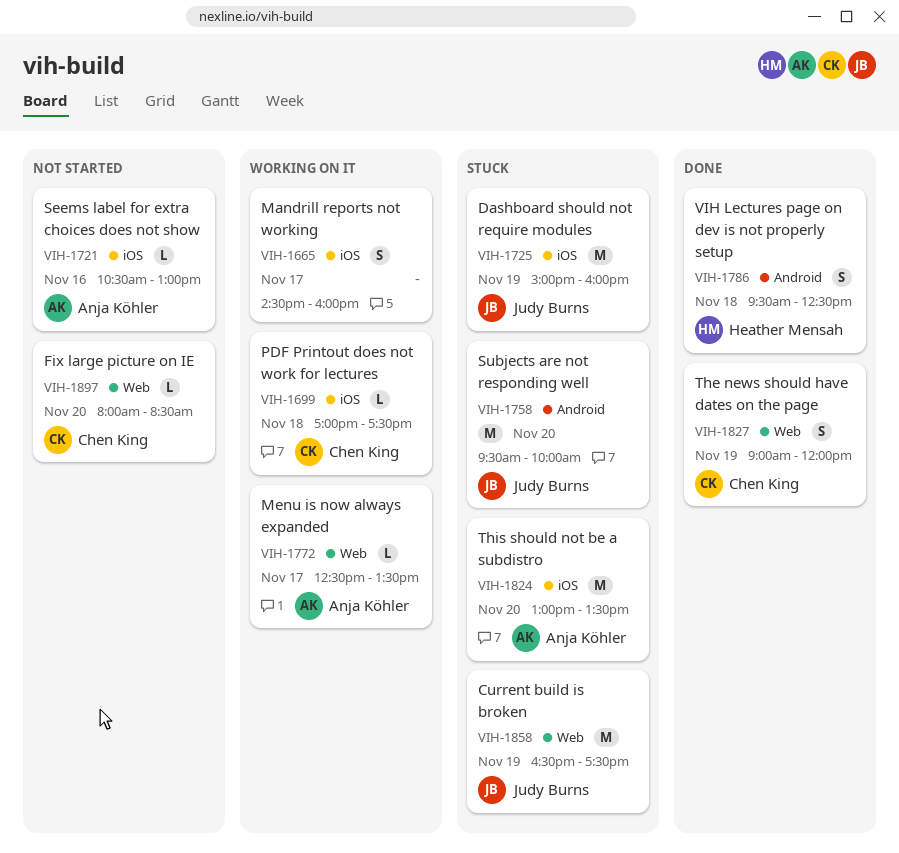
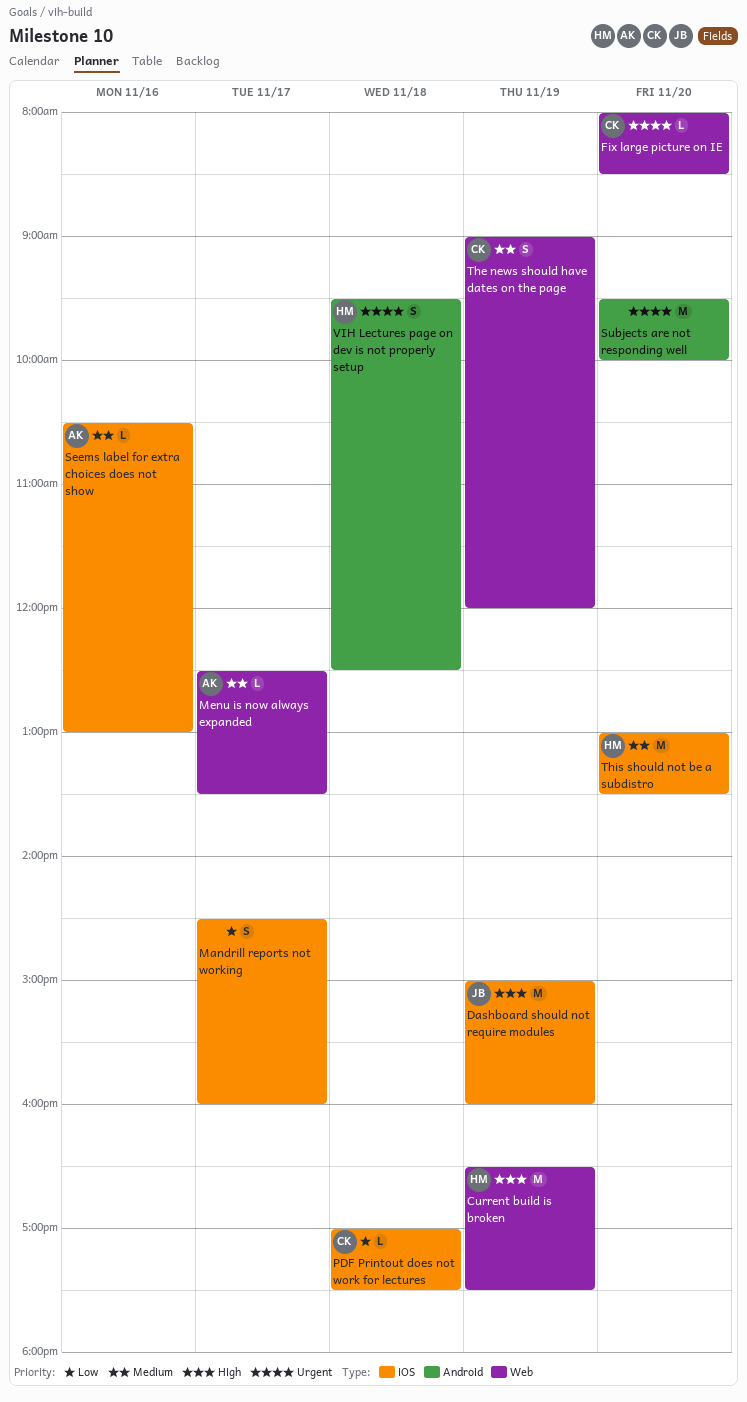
Current build is broken, owner: Judy Burns -> Heather Mensah
Subjects are not responding well, owner: Judy Burns -> none
This should not be a subdistro, owner: Anja Köhler -> Heather Mensah

